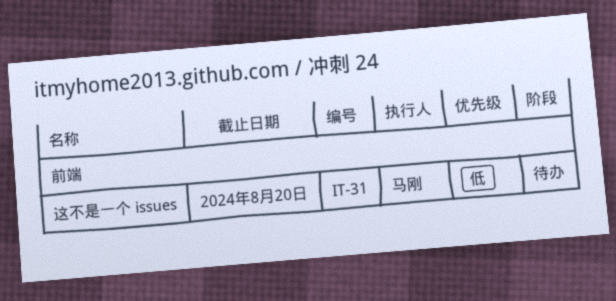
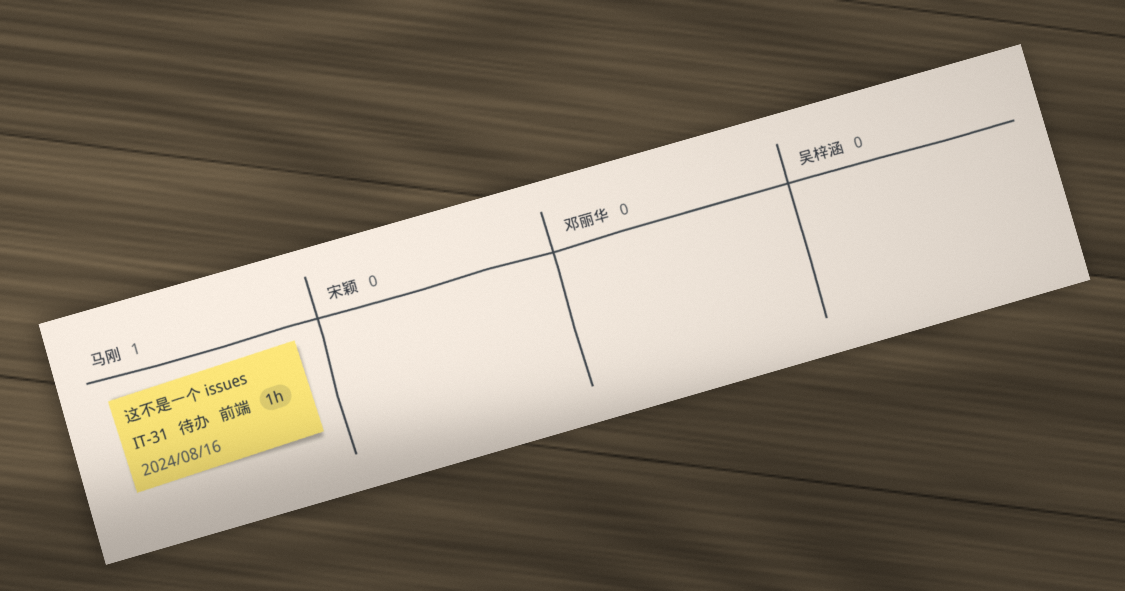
IT-31, due: Aug 20 -> Aug 16

